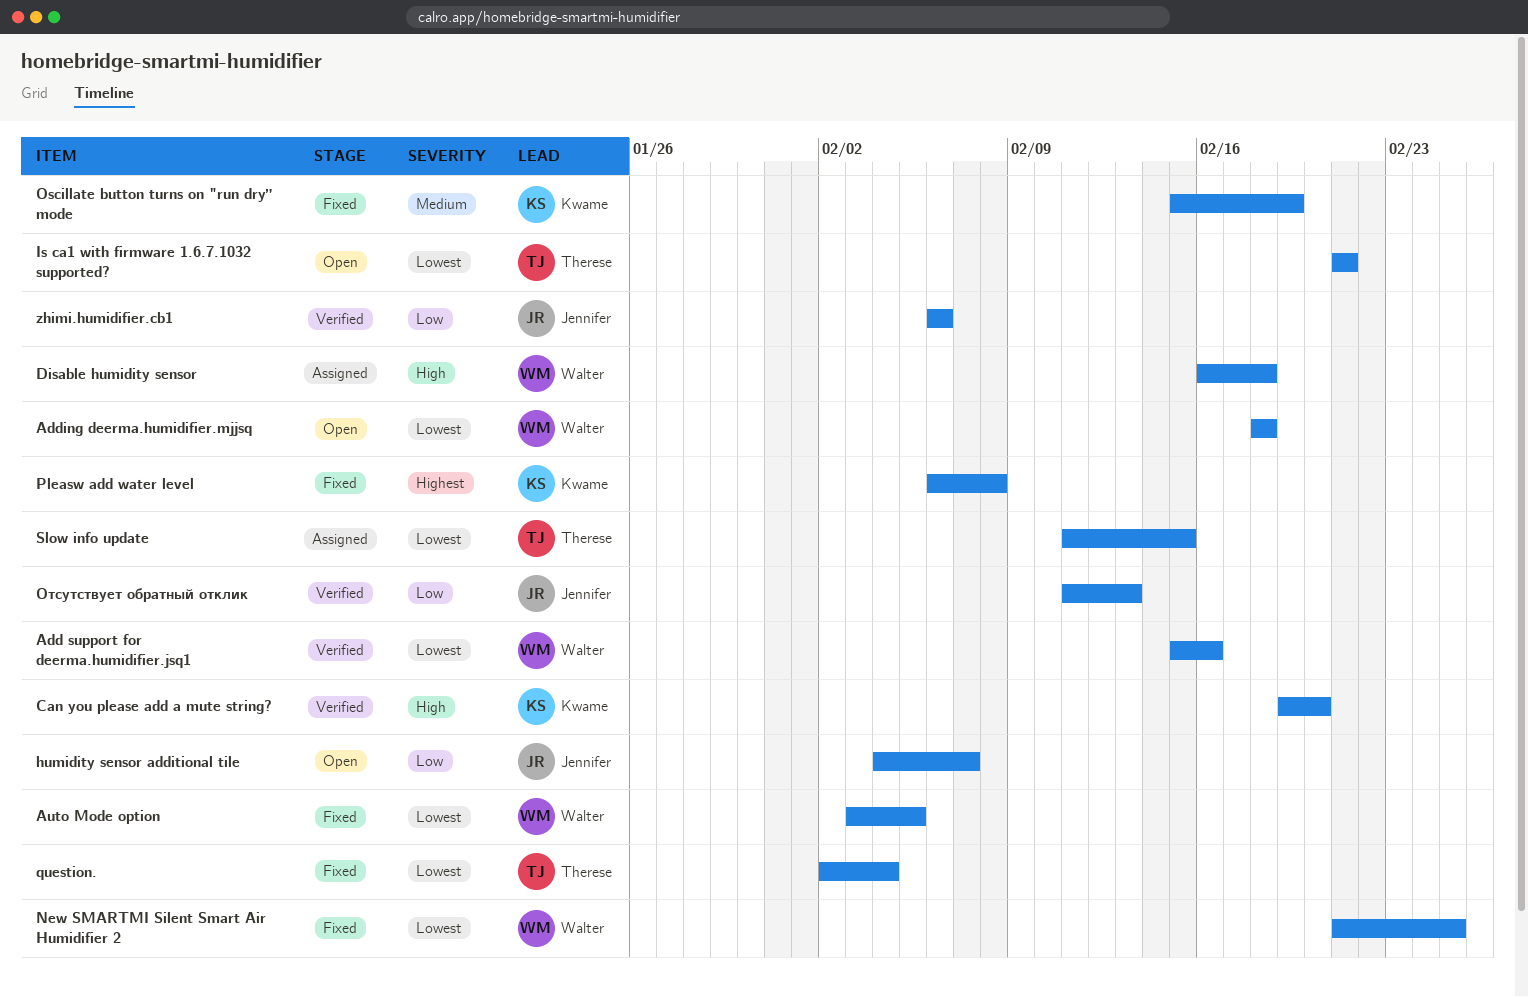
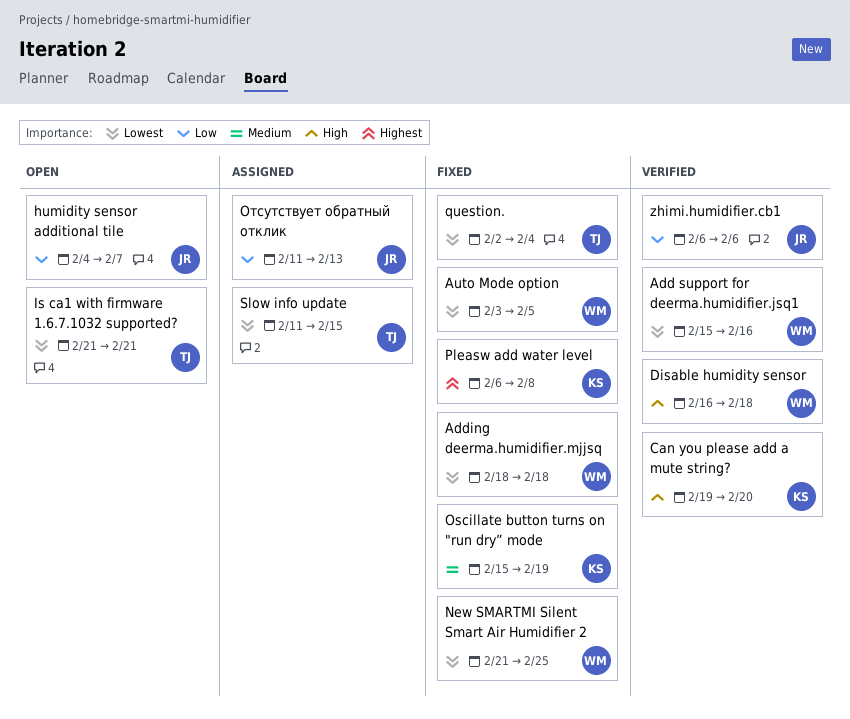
Adding deerma.humidifier.mjjsq, status: Open -> Fixed
Disable humidity sensor, status: Assigned -> Verified
Отсутствует обратный отклик, status: Verified -> Assigned

